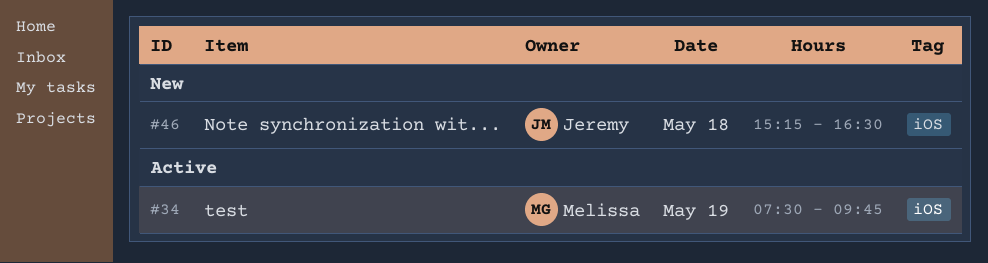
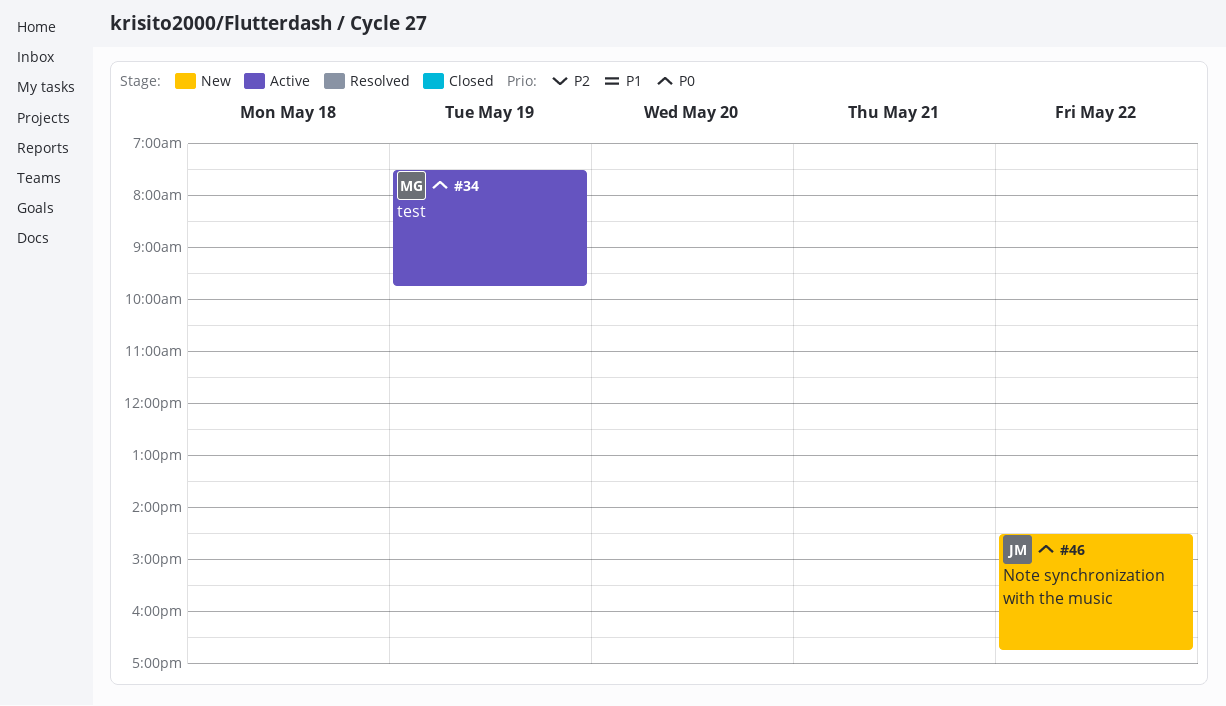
#46, day: May 18 -> May 22
#46, begins: 15:15 -> 14:30
#46, ends: 16:30 -> 16:45

